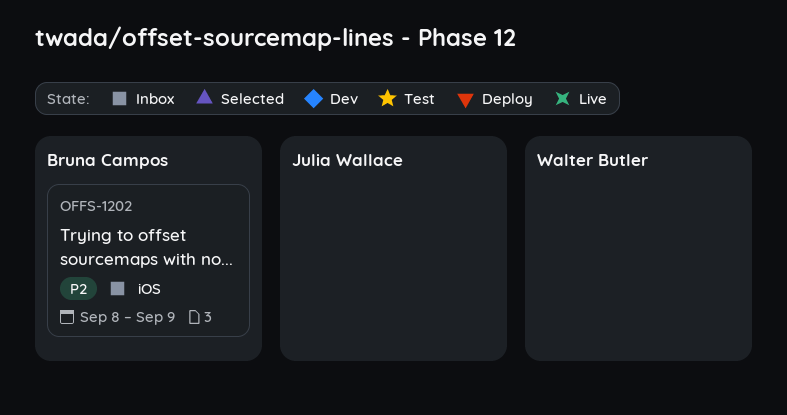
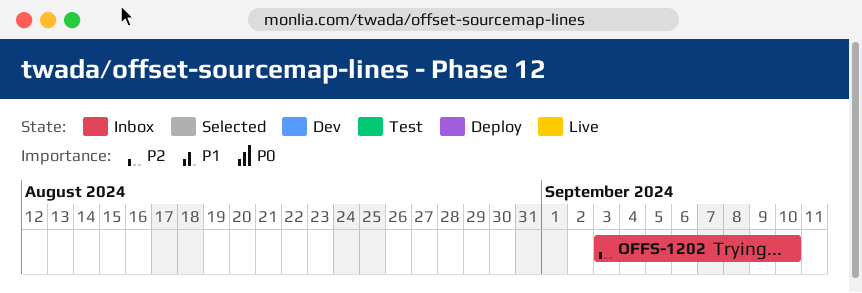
OFFS-1202, start: Sep 8 -> Sep 3
OFFS-1202, due: Sep 9 -> Sep 10

